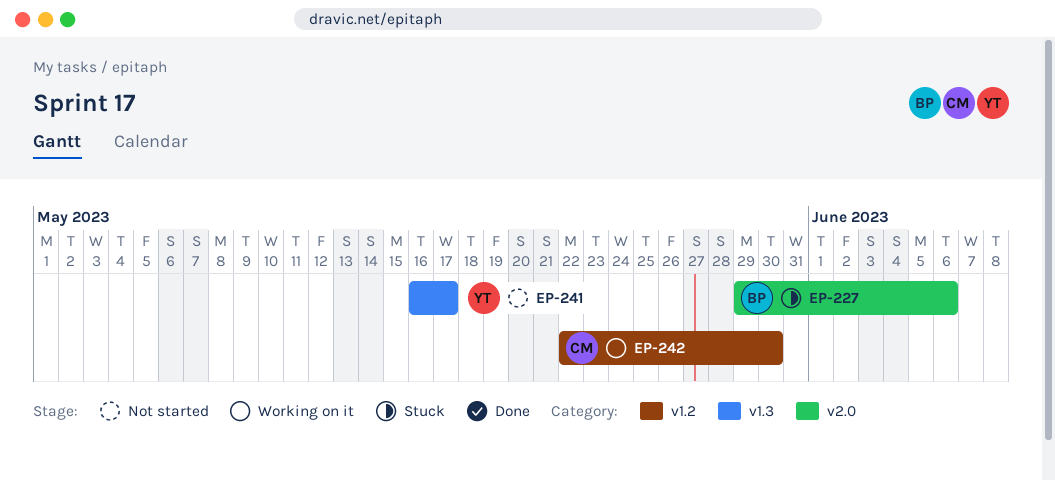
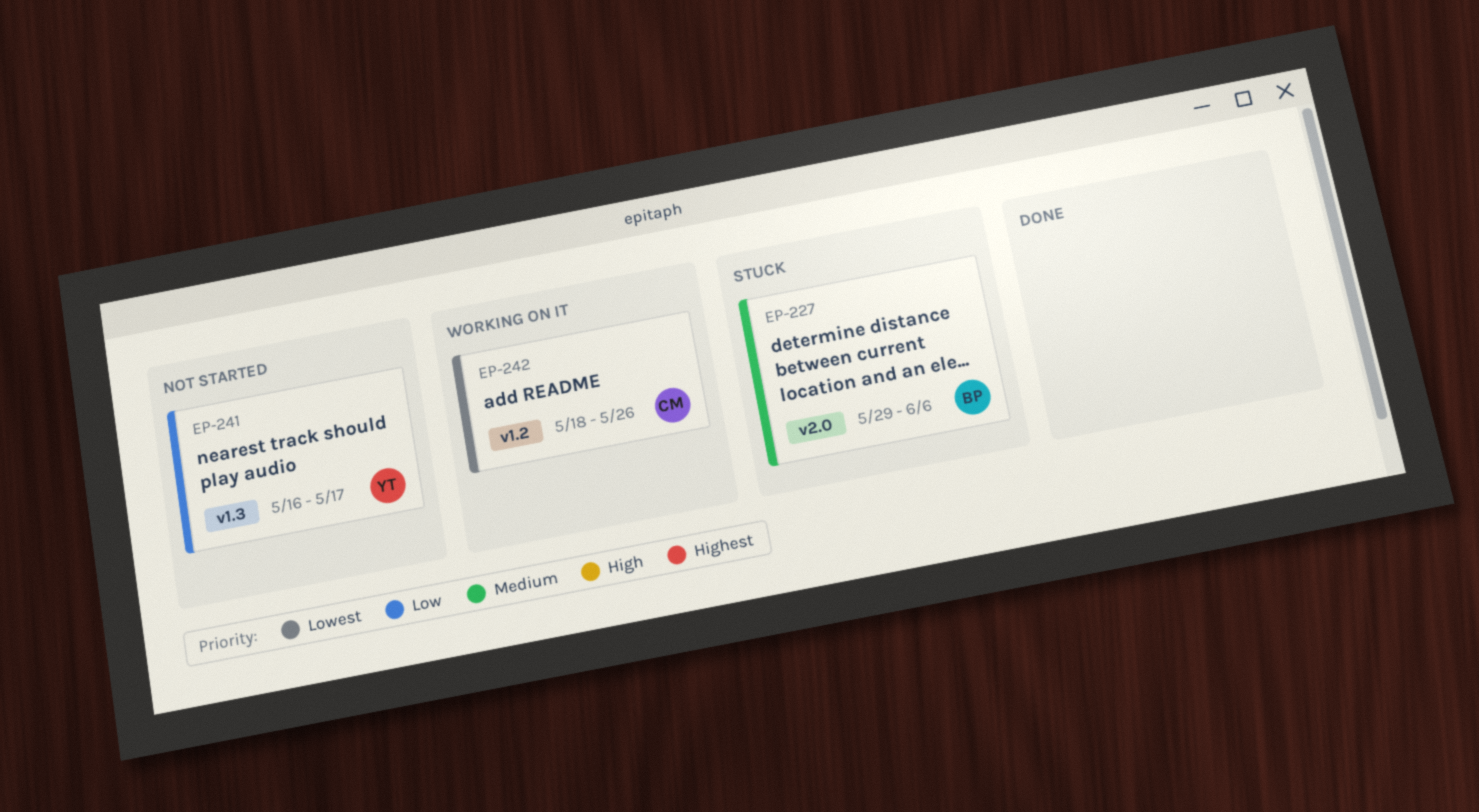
EP-242, start: May 22 -> May 18
EP-242, due: May 30 -> May 26

